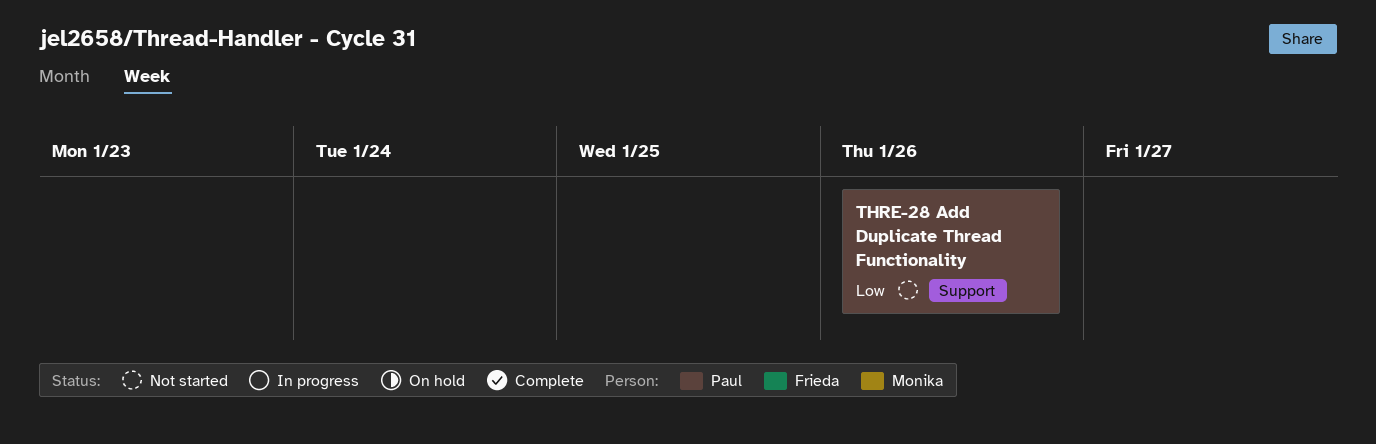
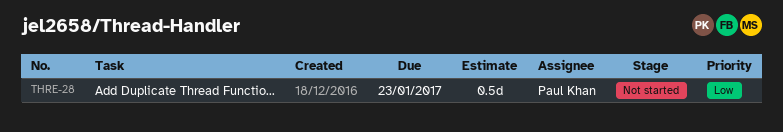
THRE-28, due: Jan 26 -> Jan 23

